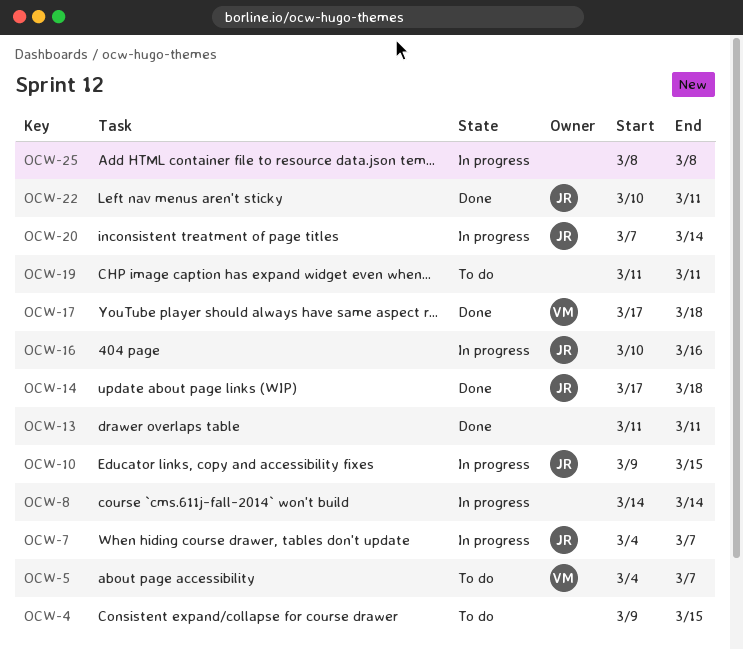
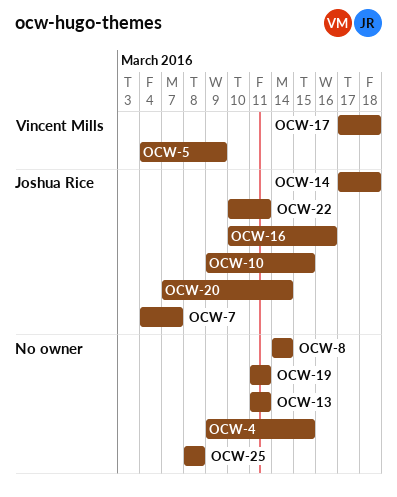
OCW-5, due: Mar 7 -> Mar 9

